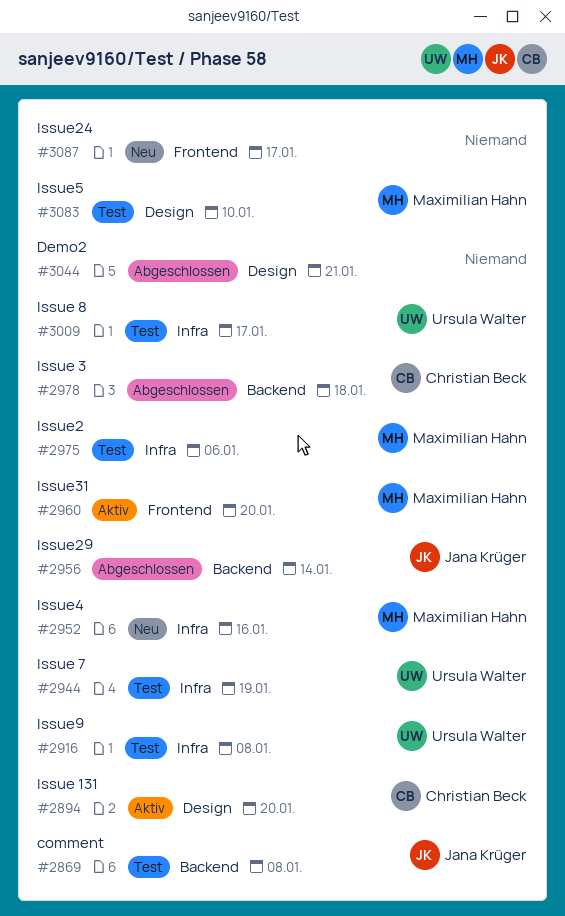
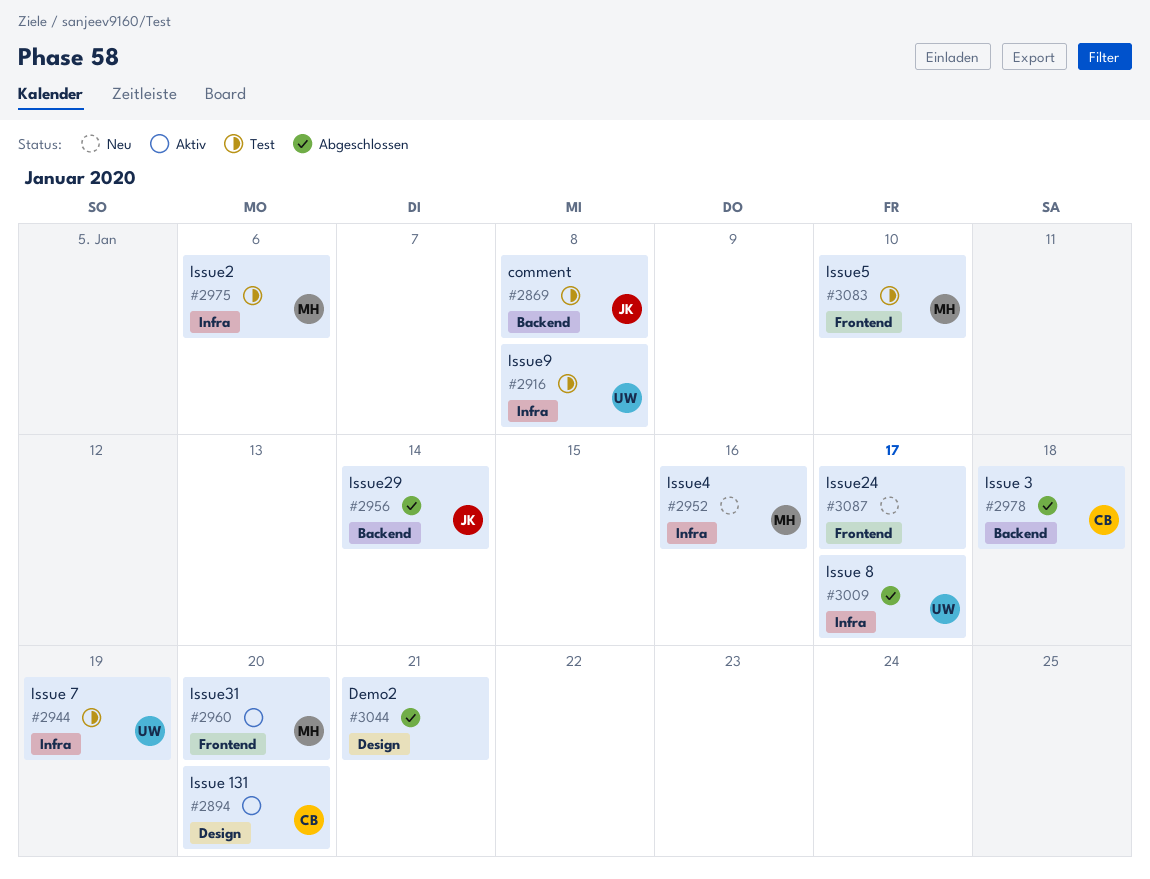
#3009, status: Test -> Abgeschlossen
#3083, label: Design -> Frontend

